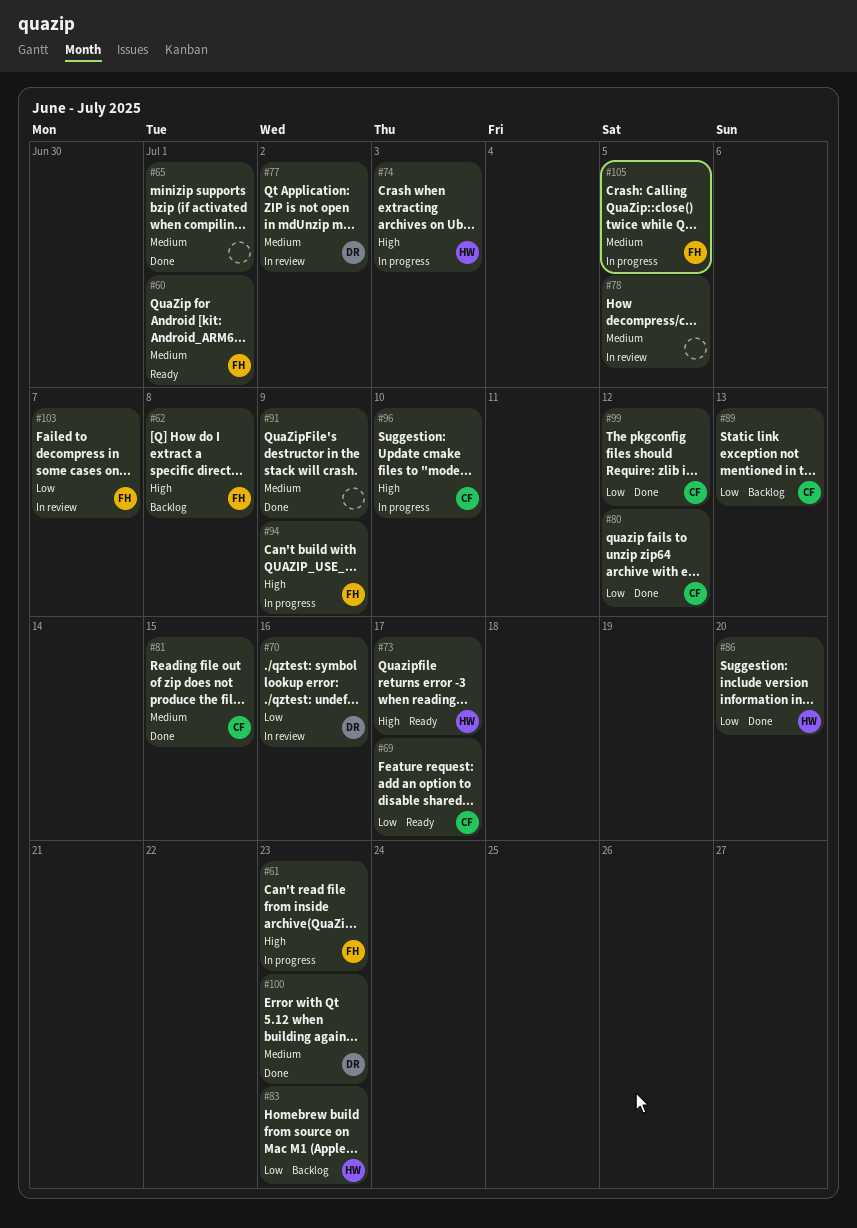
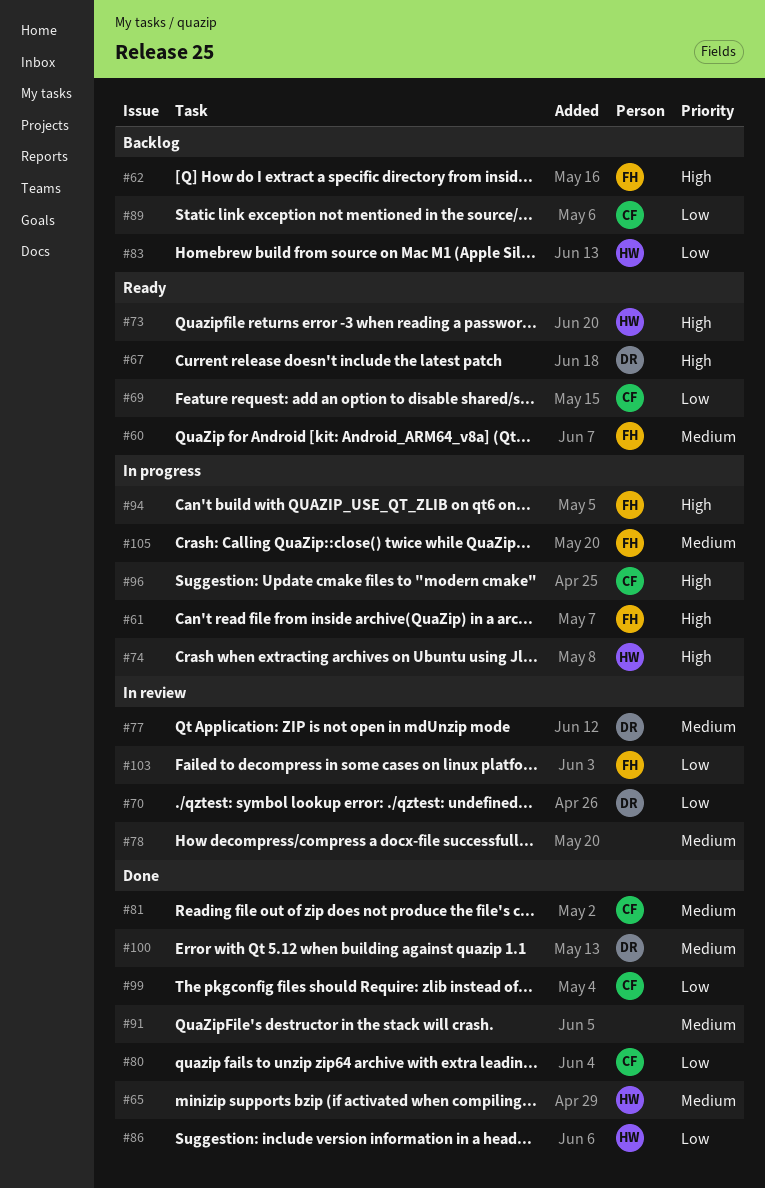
#65, owner: none -> HW
#67: none -> present

